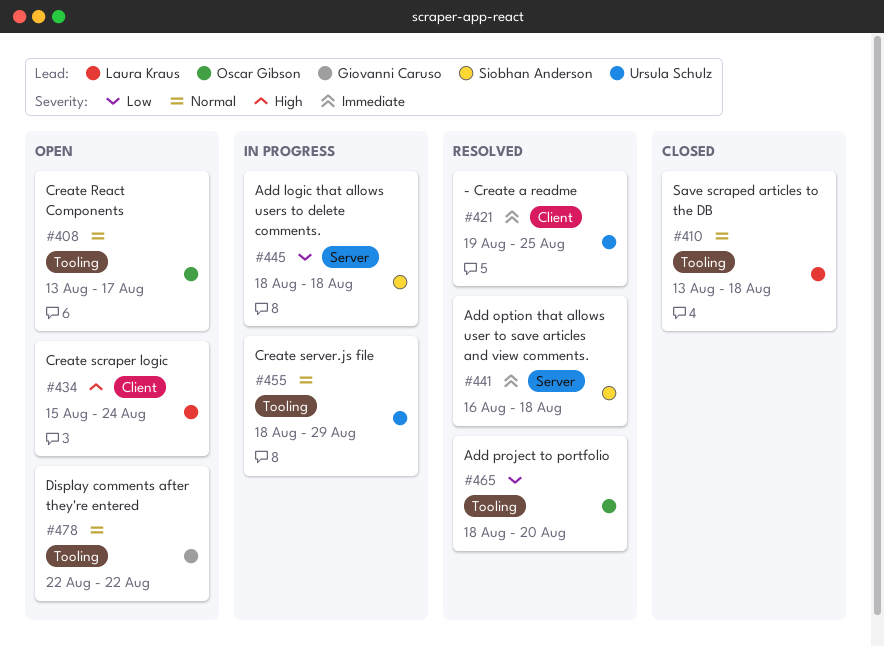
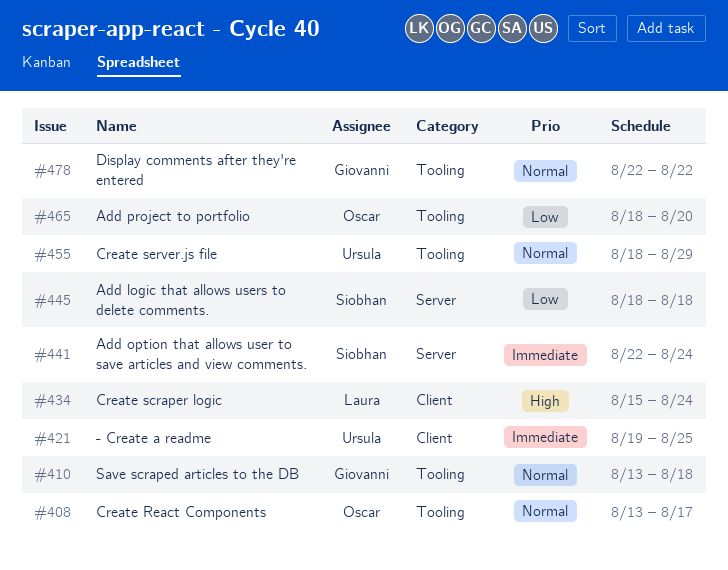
#410, owner: Laura Kraus -> Giovanni Caruso
#441, start: Aug 16 -> Aug 22
#441, due: Aug 18 -> Aug 24

